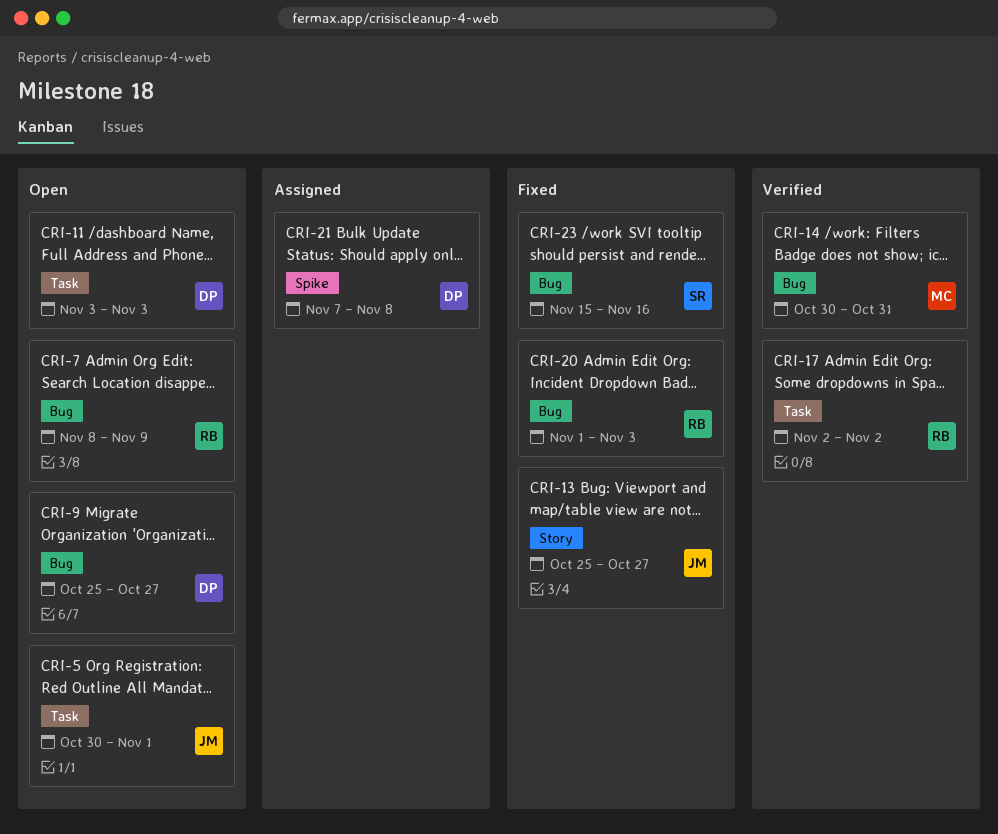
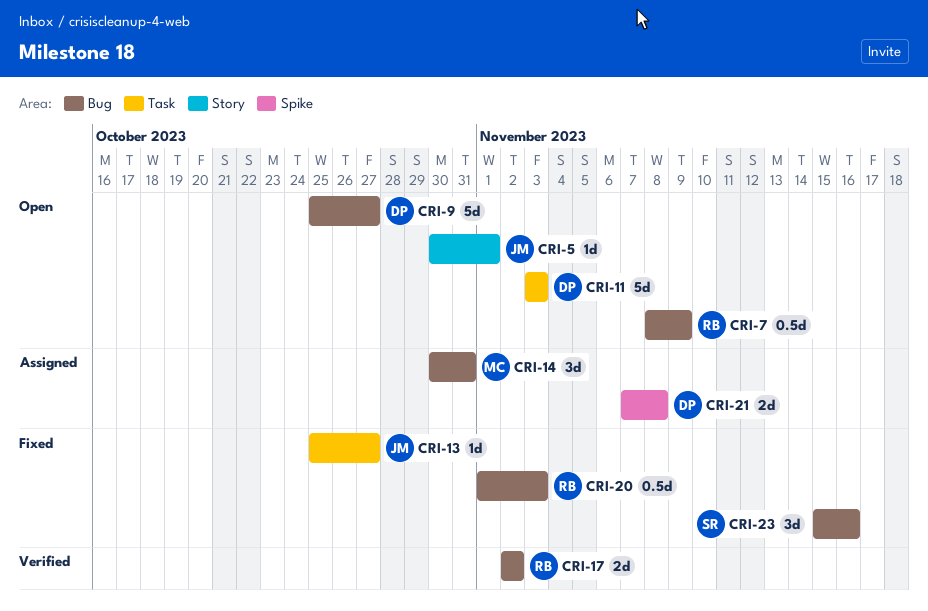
CRI-5, label: Task -> Story
CRI-13, label: Story -> Task
CRI-14, status: Verified -> Assigned
CRI-17, label: Task -> Bug

